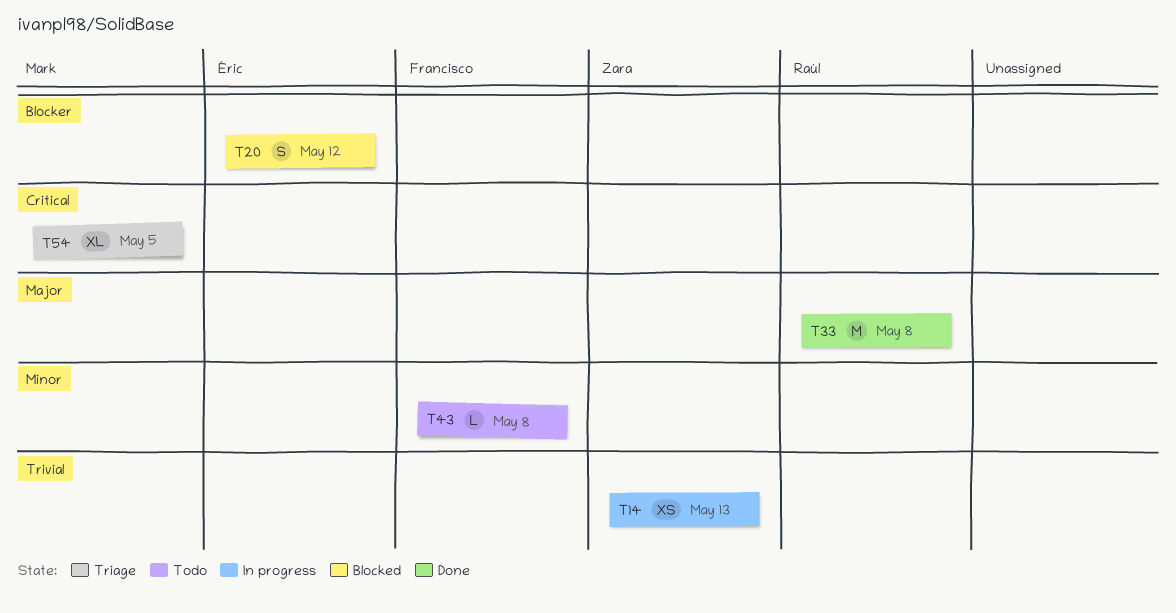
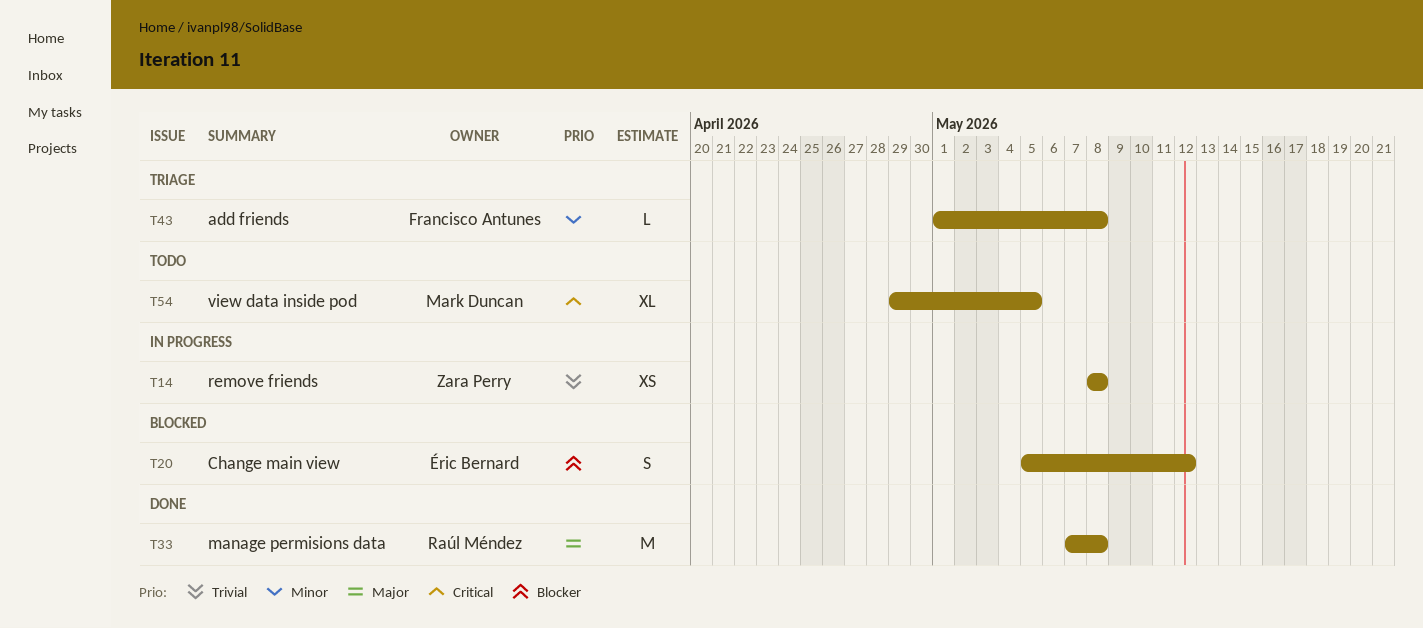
T14, due: May 13 -> May 8
T43, status: Todo -> Triage
T54, status: Triage -> Todo

